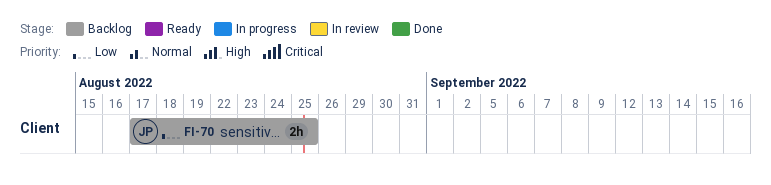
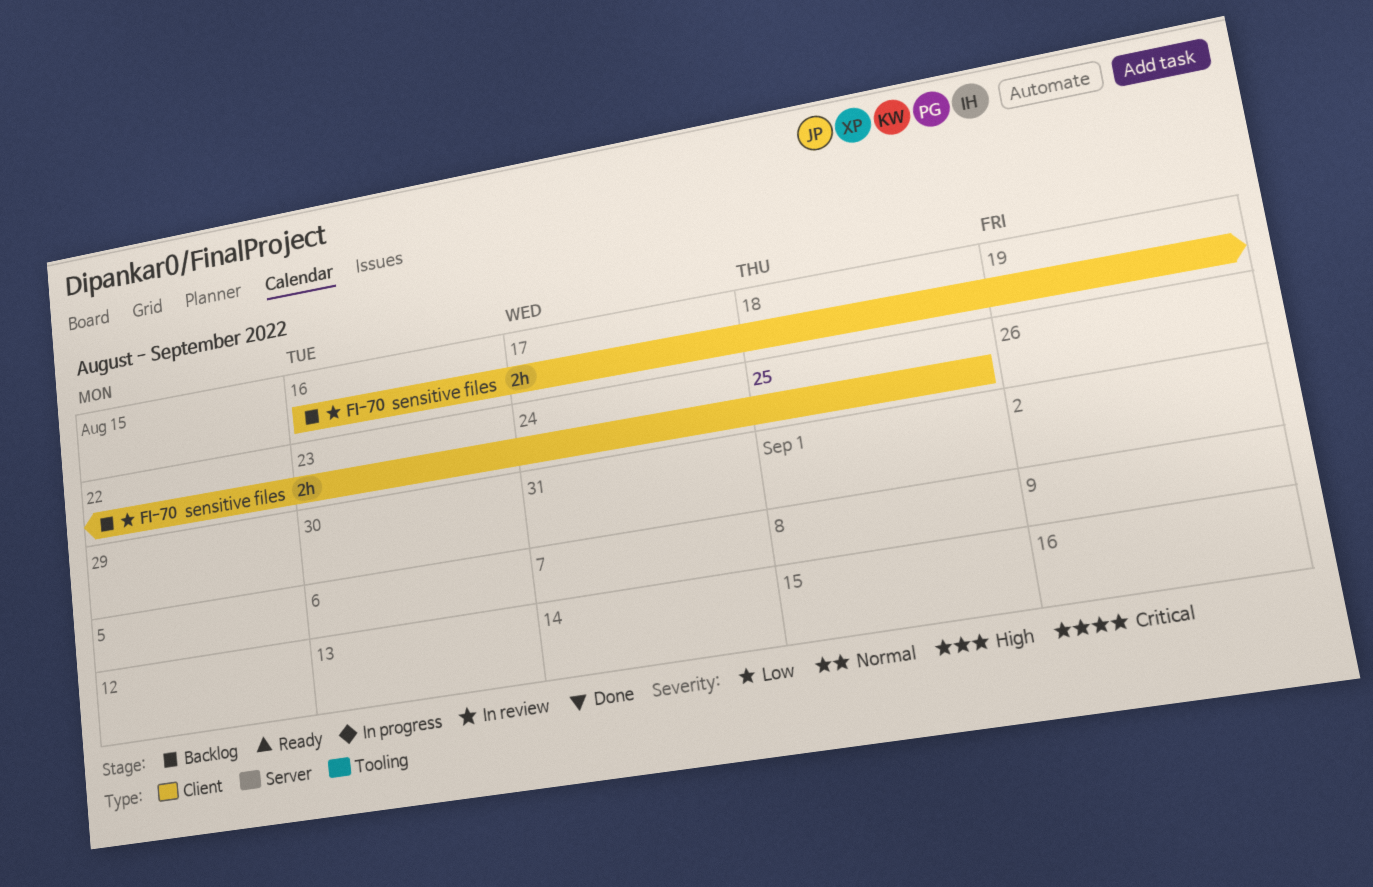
FI-70, start: Aug 17 -> Aug 16

